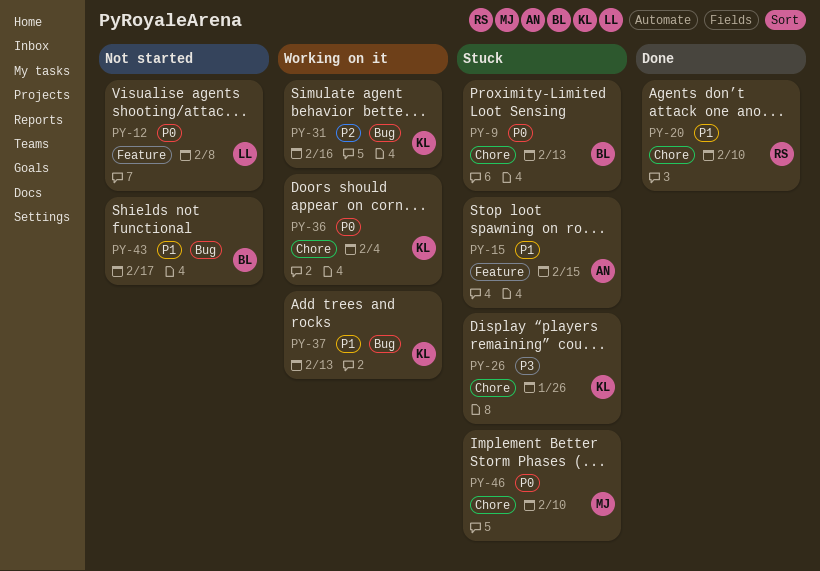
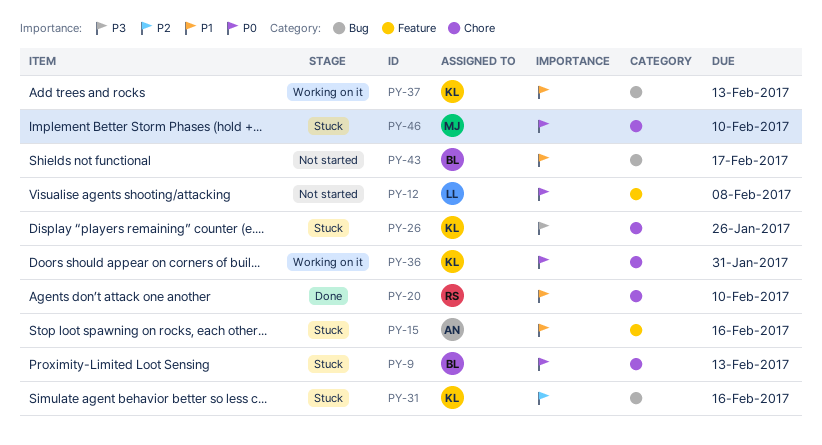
PY-15, due: Feb 15 -> Feb 16
PY-31, status: Working on it -> Stuck
PY-36, due: Feb 4 -> Jan 31

